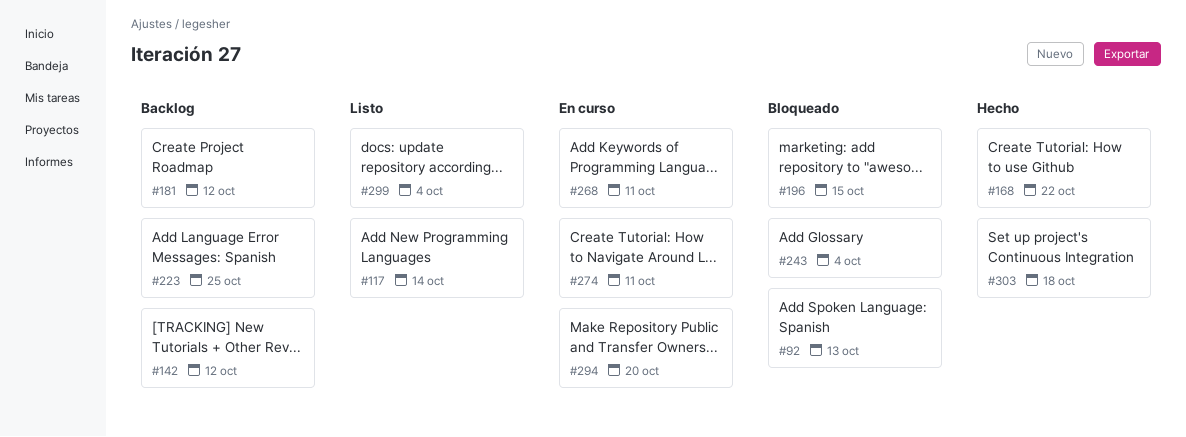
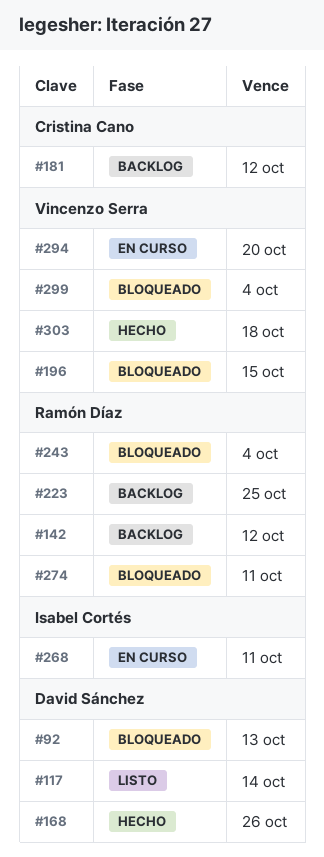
#168, due: Oct 22 -> Oct 26
#274, status: En curso -> Bloqueado
#299, status: Listo -> Bloqueado

